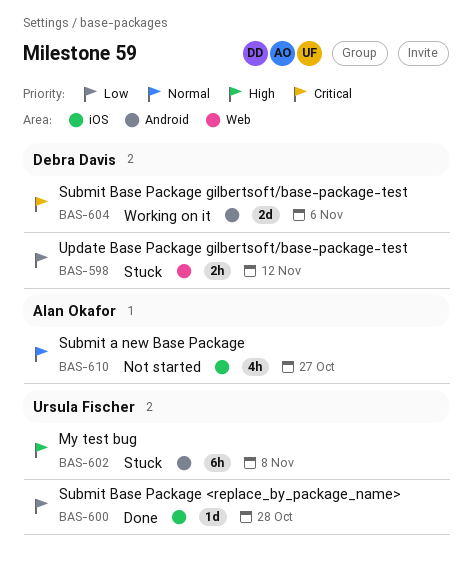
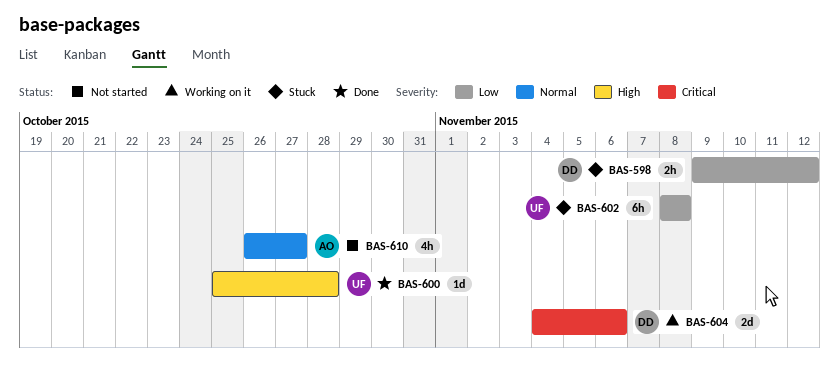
BAS-600, priority: Low -> High
BAS-602, priority: High -> Low

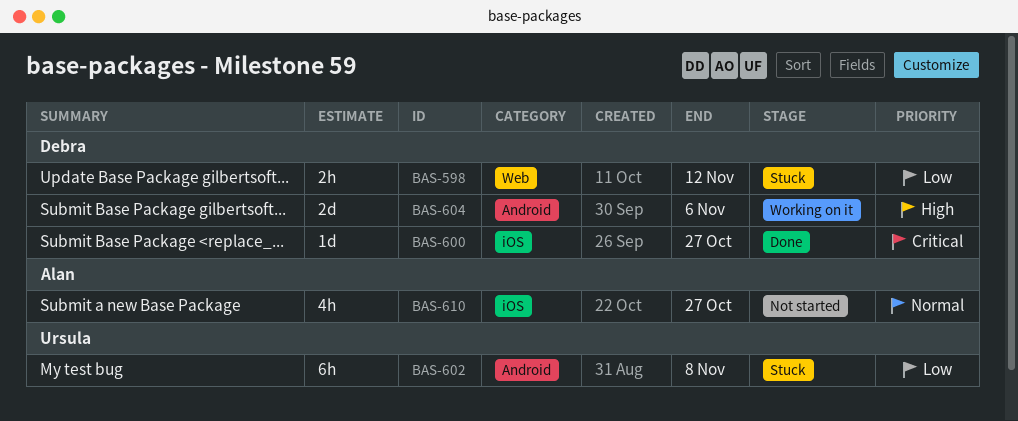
BAS-600, owner: Ursula -> Debra
BAS-600, priority: High -> Critical
BAS-600, due: Oct 28 -> Oct 27
BAS-604, priority: Critical -> High

